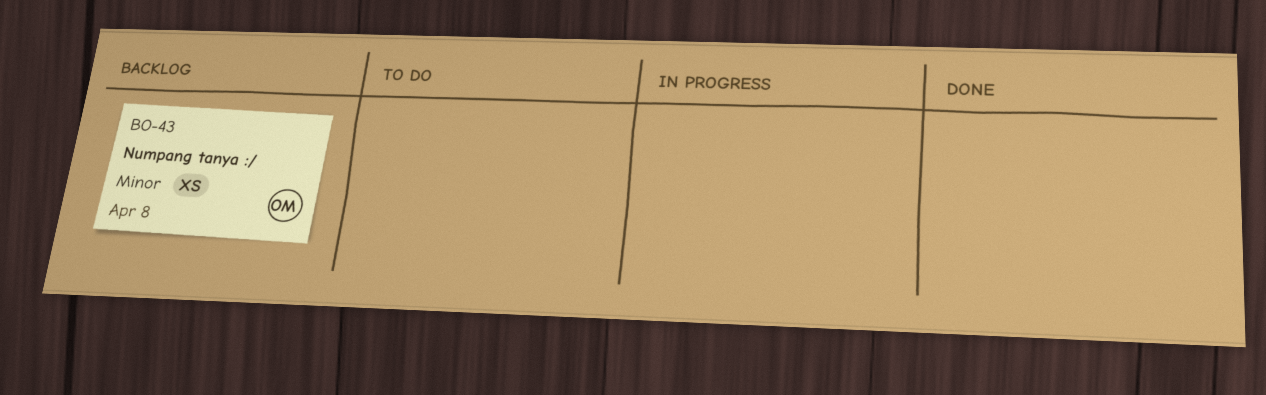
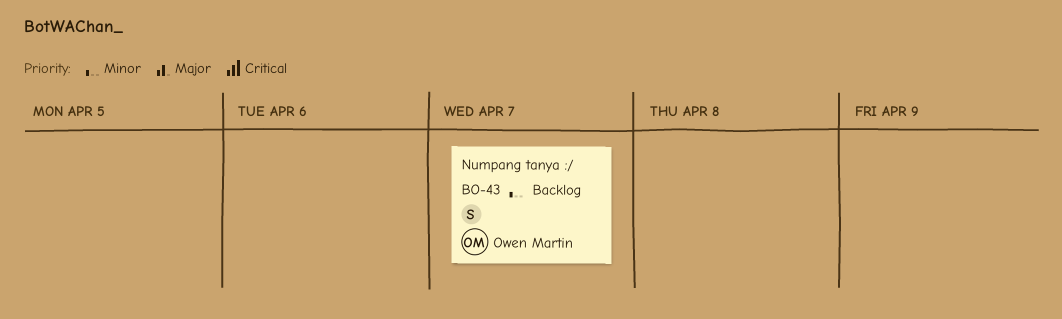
BO-43, estimate: XS -> S
BO-43, due: Apr 8 -> Apr 7

